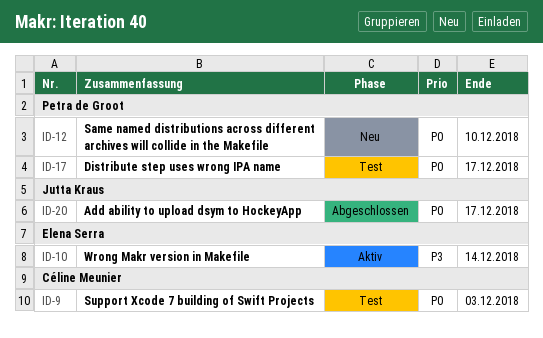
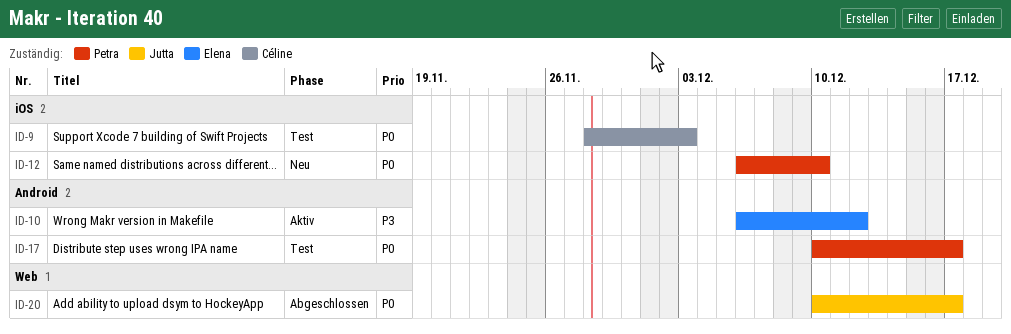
ID-10, due: Dec 14 -> Dec 12

